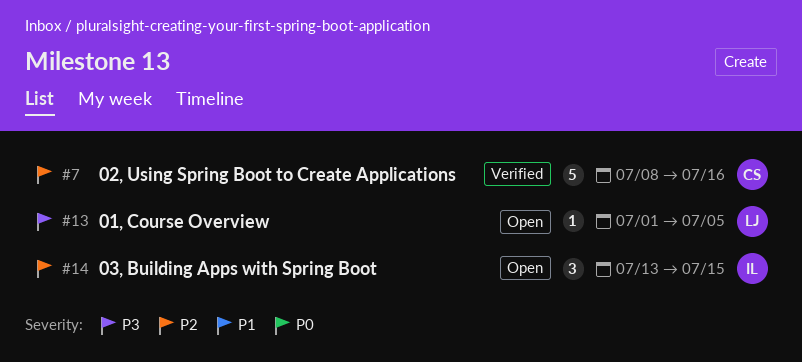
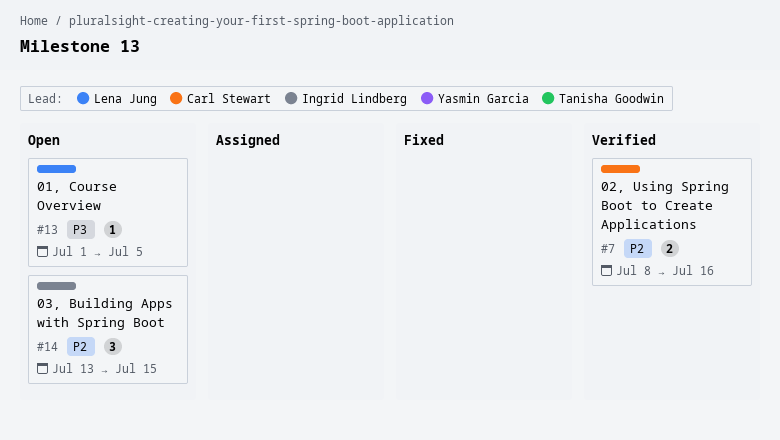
#7, estimate: 5 -> 2

